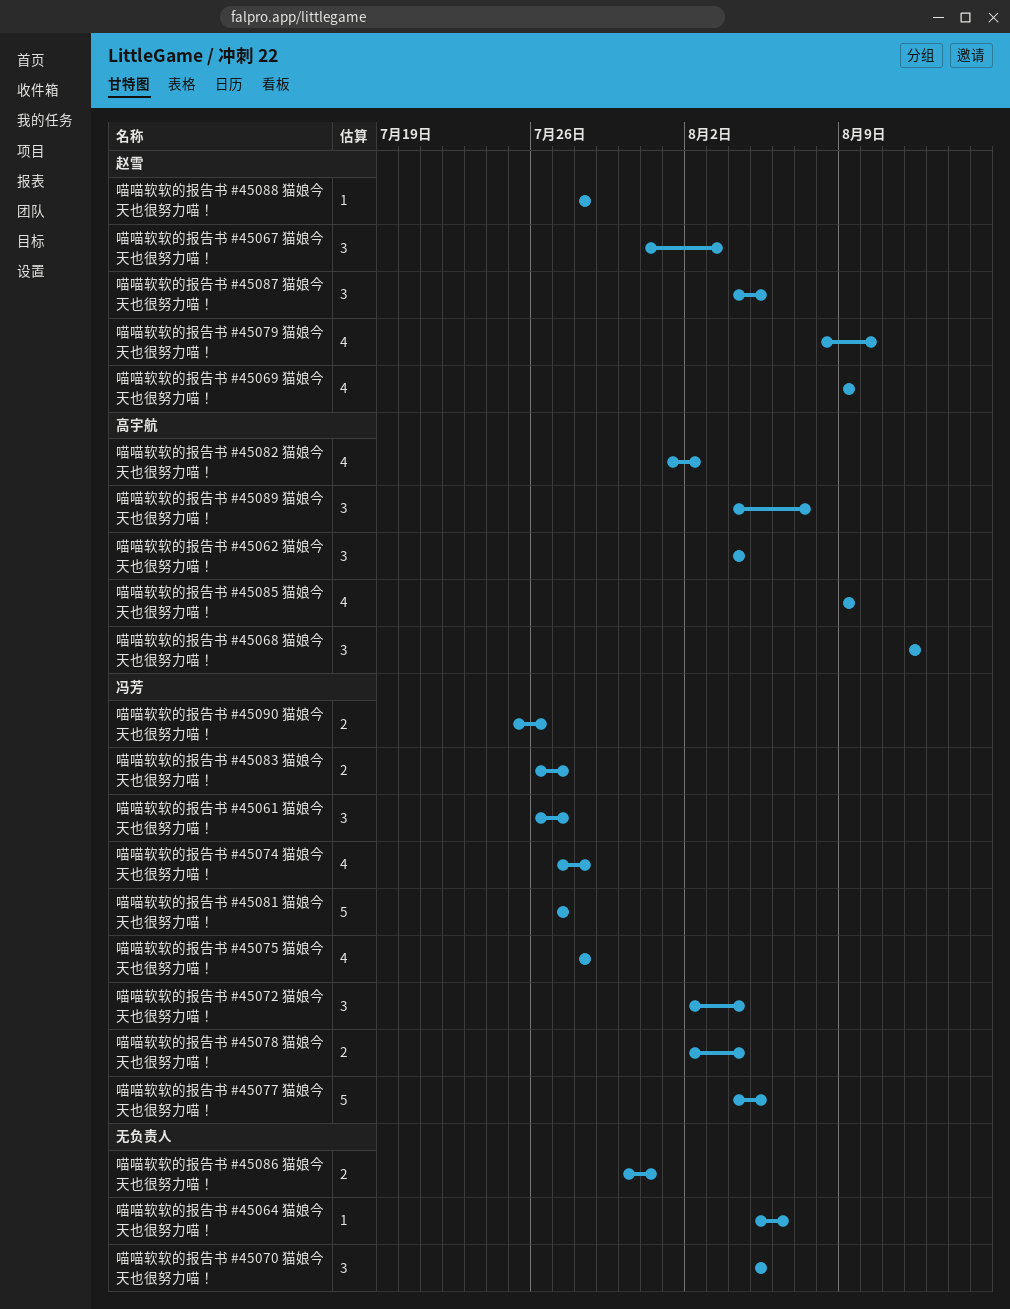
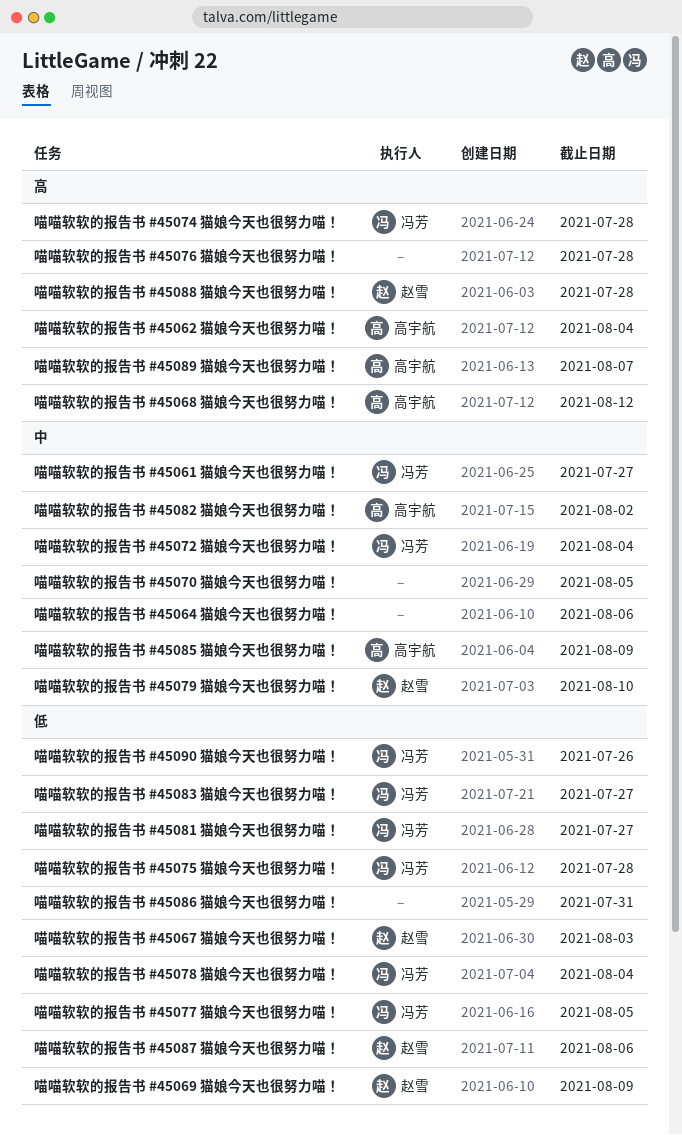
喵喵软软的报告书 #45076 猫娘今天也很努力喵！: none -> present
喵喵软软的报告书 #45087 猫娘今天也很努力喵！, due: Aug 5 -> Aug 6

